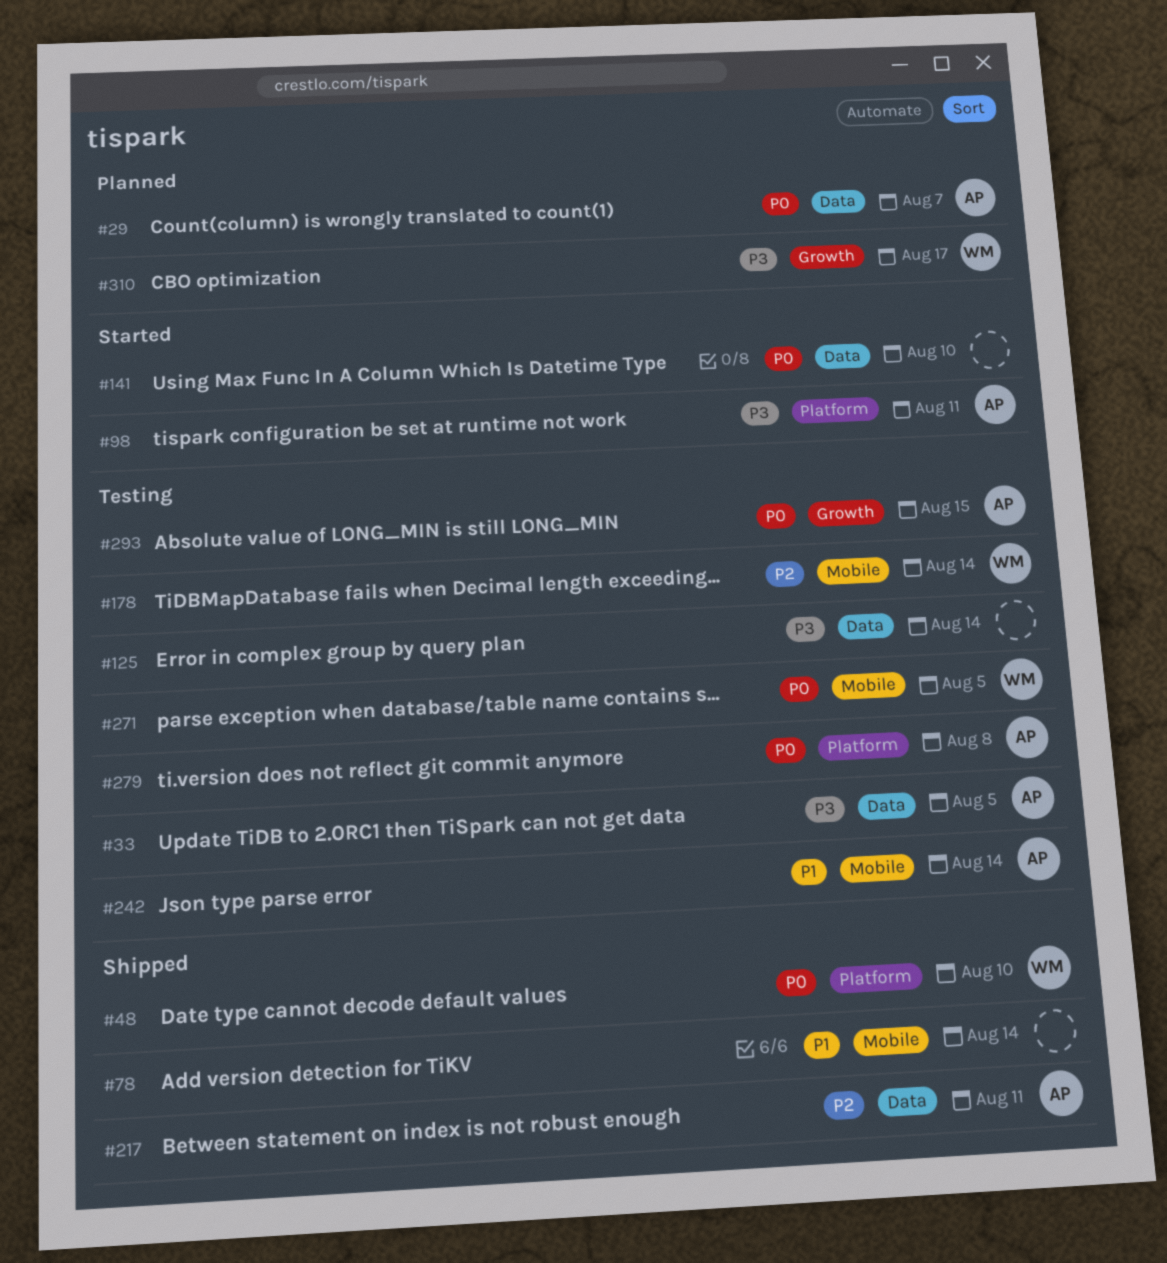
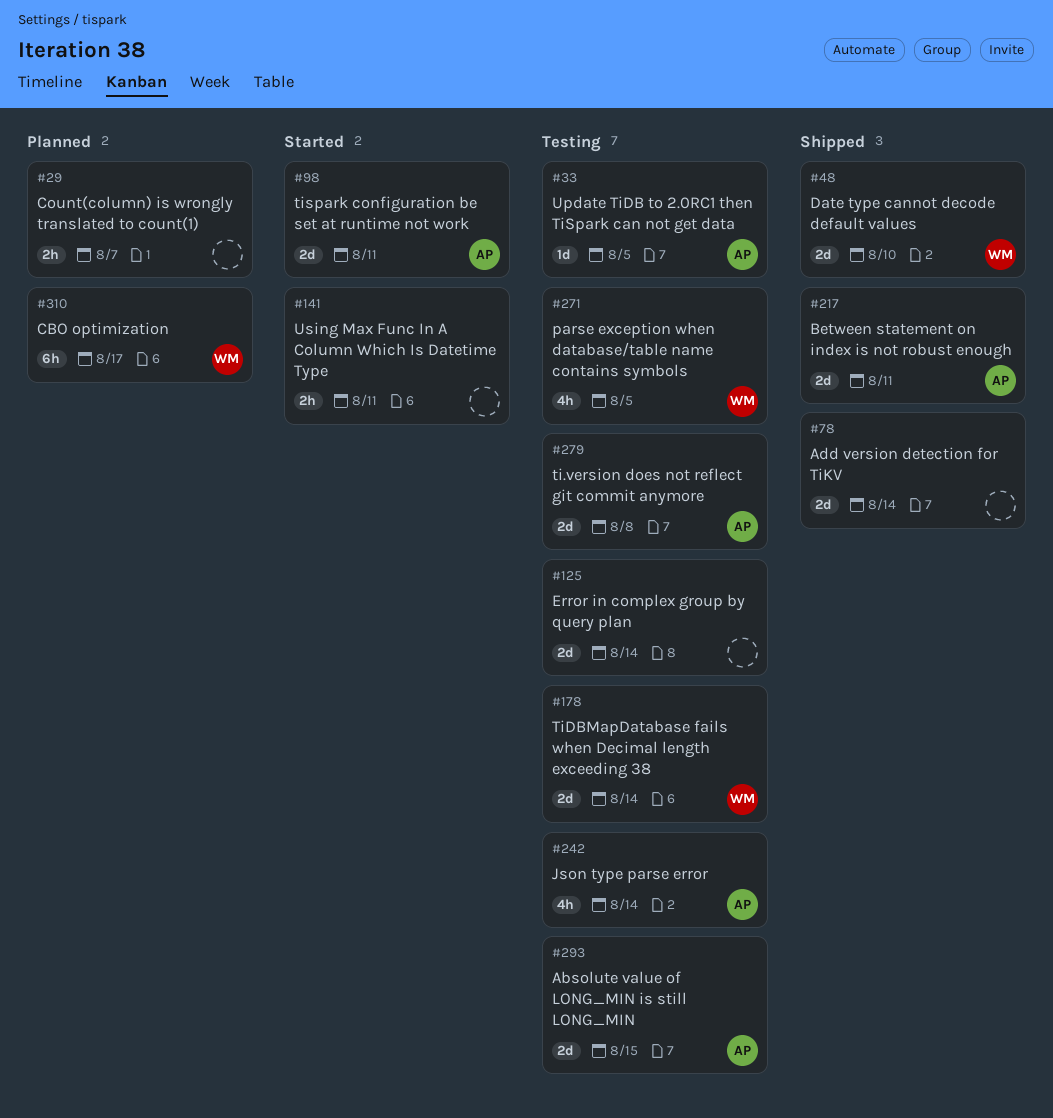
#29, owner: AP -> none
#141, due: Aug 10 -> Aug 11

